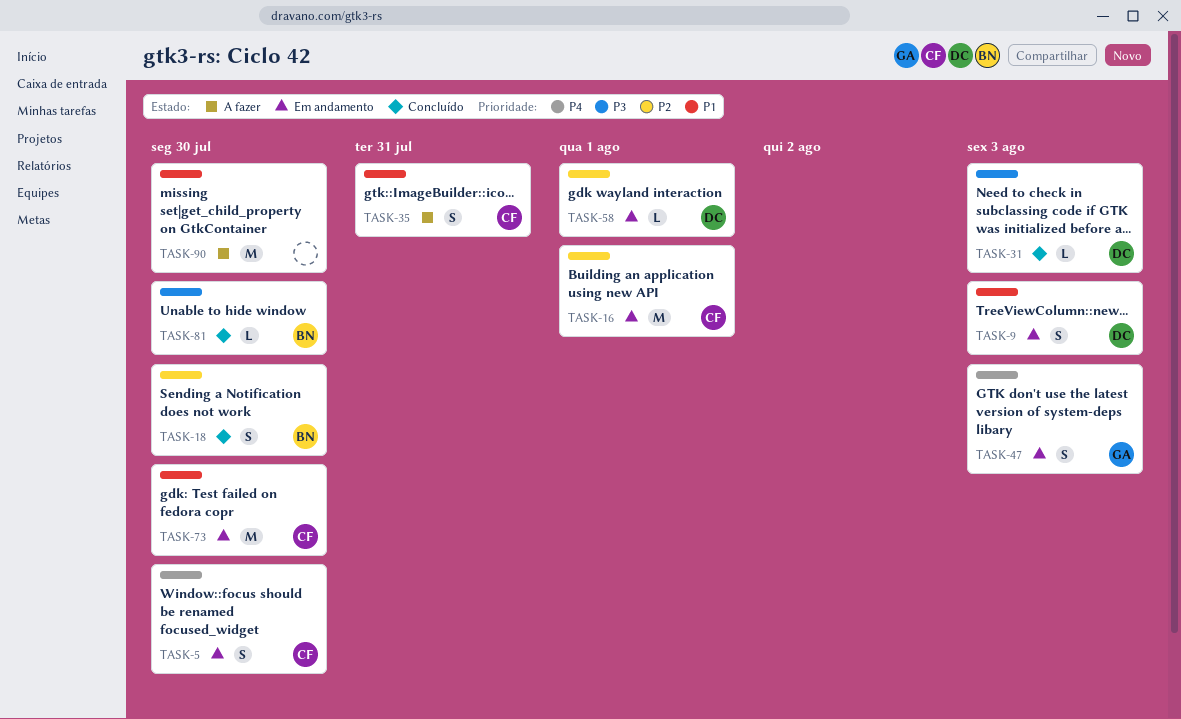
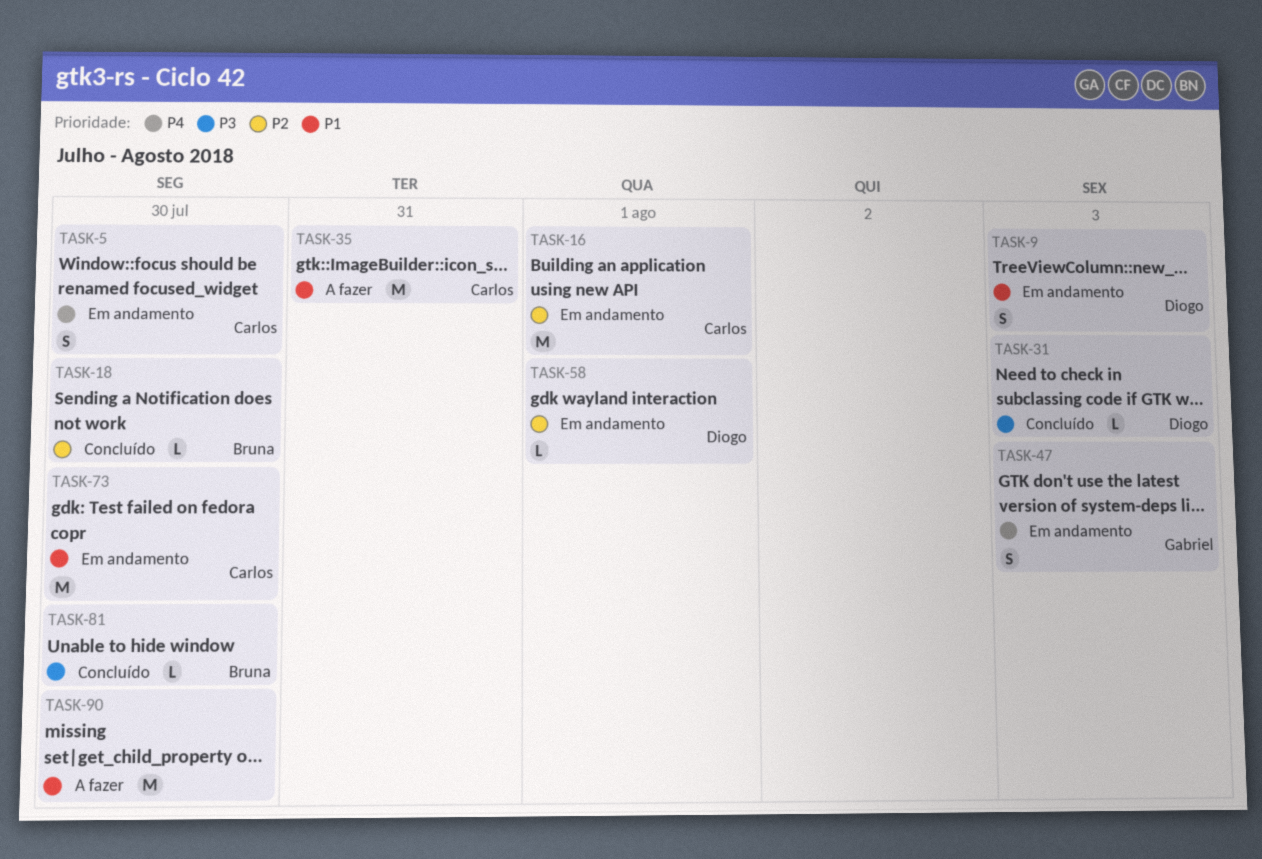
TASK-18, estimate: S -> L
TASK-35, estimate: S -> M

